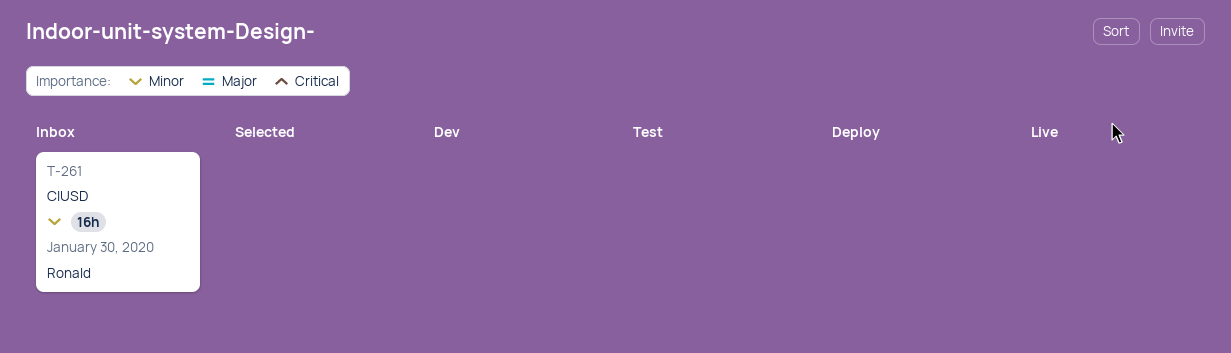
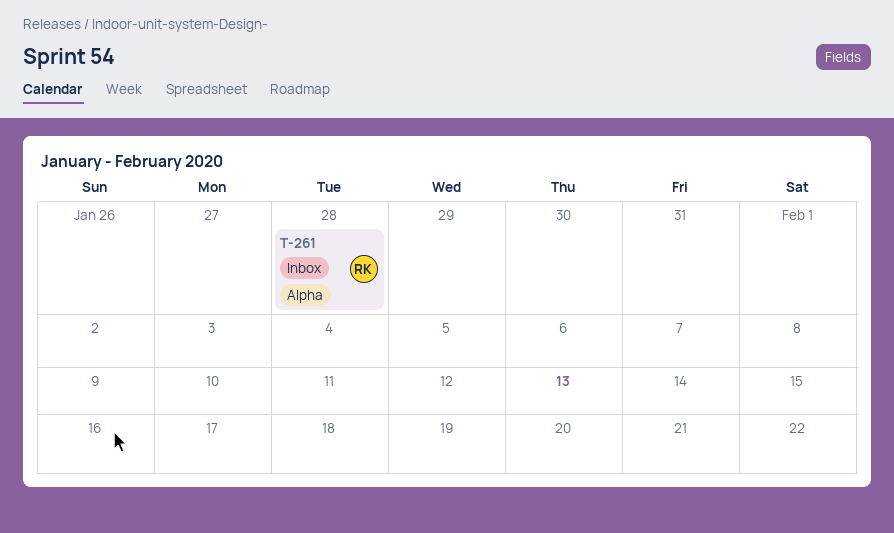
T-261, due: Jan 30 -> Jan 28

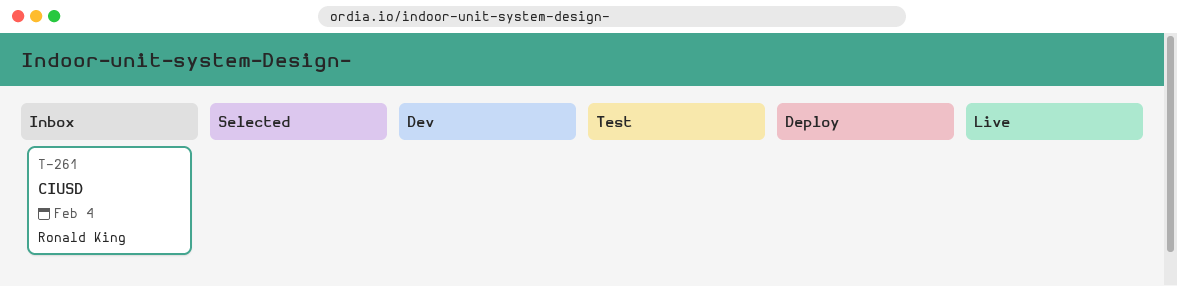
T-261, due: Jan 28 -> Feb 4

